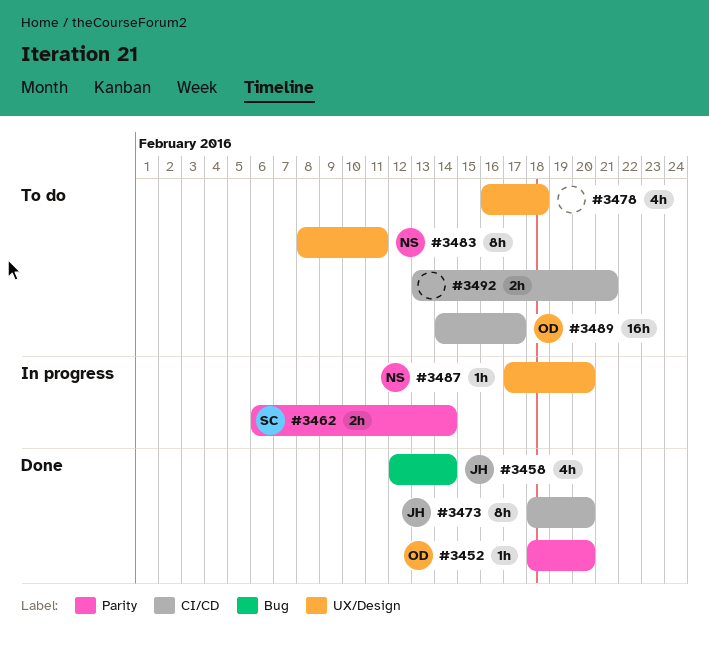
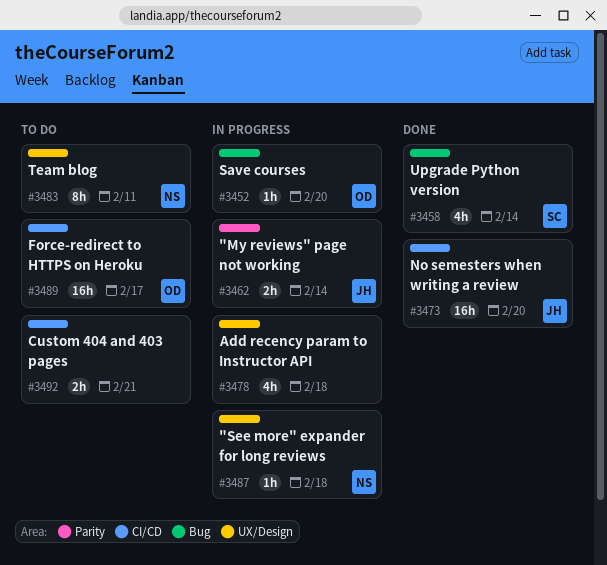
#3452, status: Done -> In progress
#3452, label: Parity -> Bug
#3458, owner: JH -> SC
#3462, owner: SC -> JH
#3473, estimate: 8h -> 16h
#3478, status: To do -> In progress
#3487, due: Feb 20 -> Feb 18

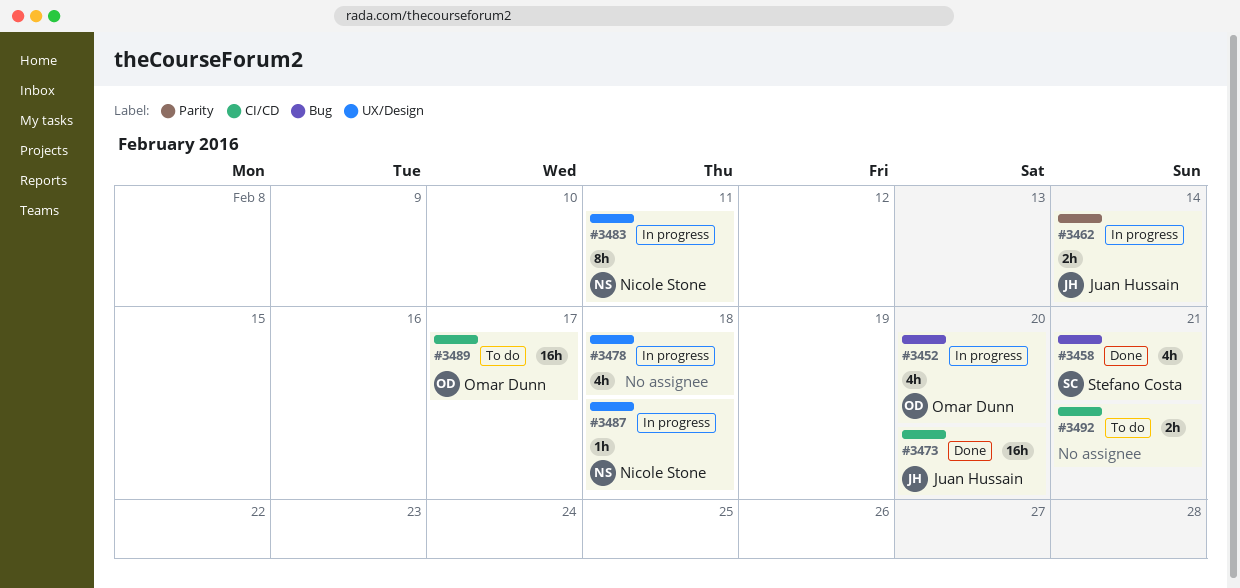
#3452, estimate: 1h -> 4h
#3458, due: Feb 14 -> Feb 21
#3483, status: To do -> In progress

